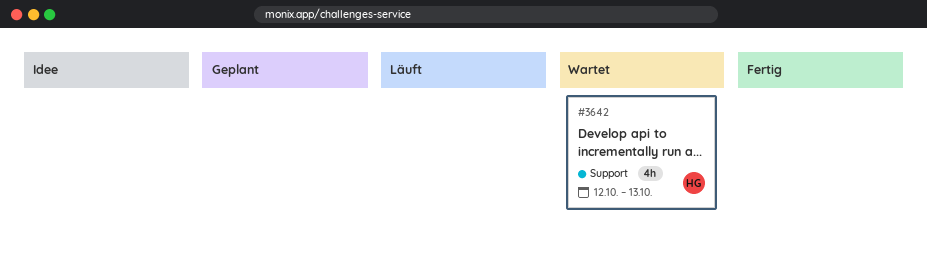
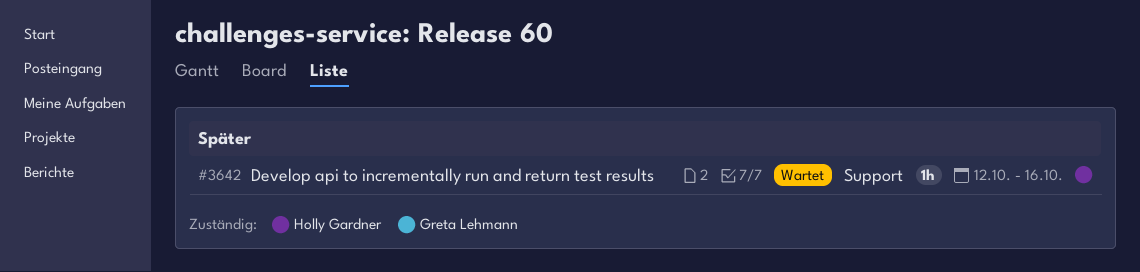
#3642, estimate: 4h -> 1h
#3642, due: Oct 13 -> Oct 16

